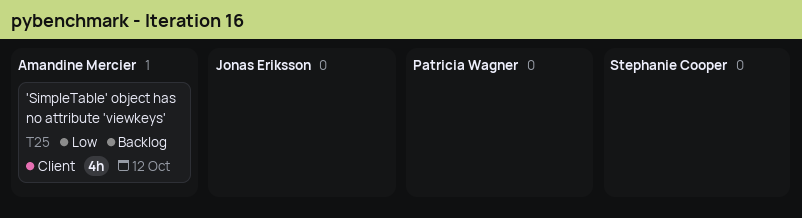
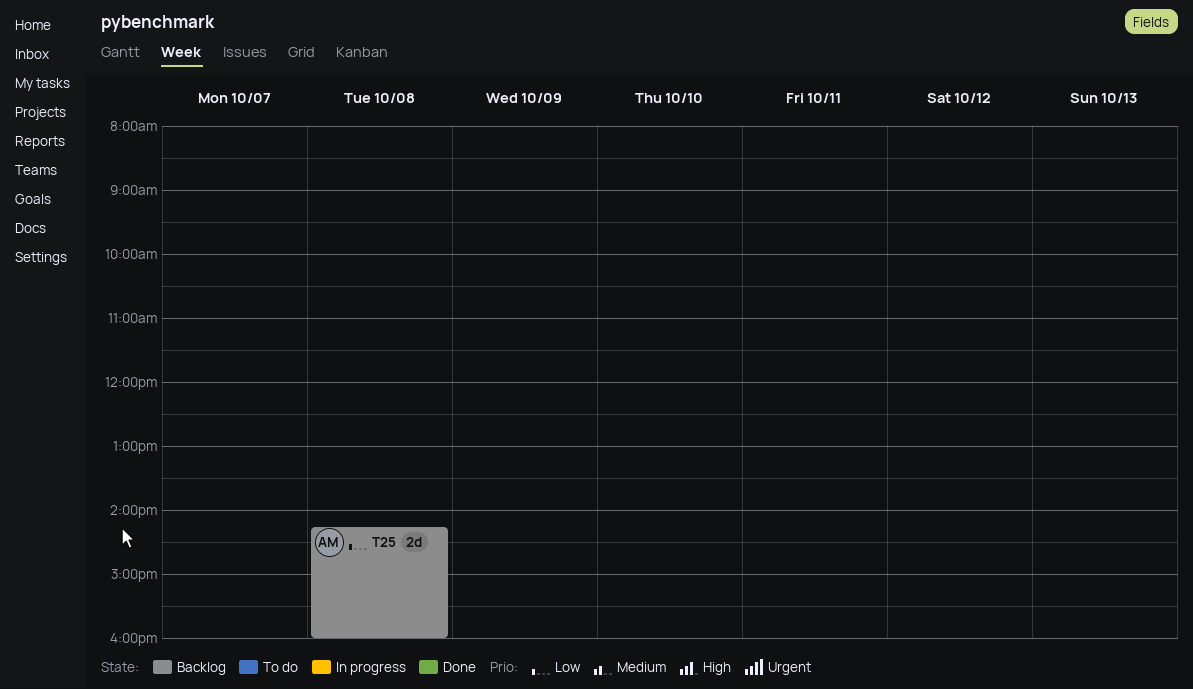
T25, estimate: 4h -> 2d
T25, day: Oct 12 -> Oct 8

